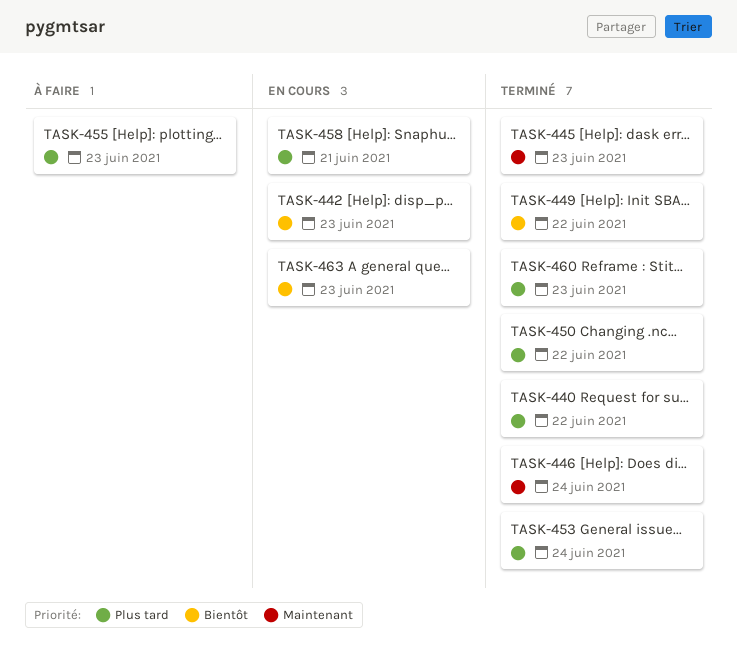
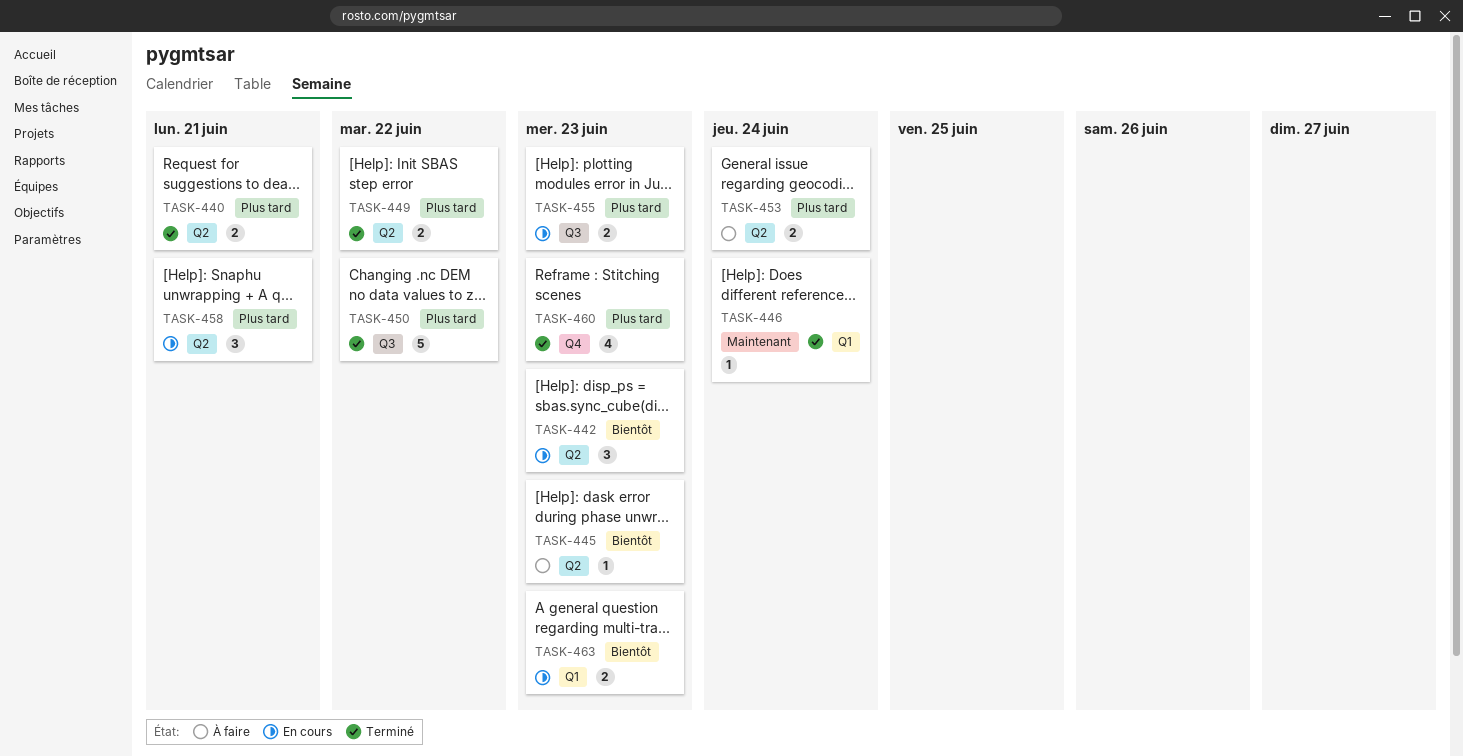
TASK-440, due: Jun 22 -> Jun 21
TASK-445, status: Terminé -> À faire
TASK-445, priority: Maintenant -> Bientôt
TASK-449, priority: Bientôt -> Plus tard
TASK-453, status: Terminé -> À faire
TASK-455, status: À faire -> En cours

